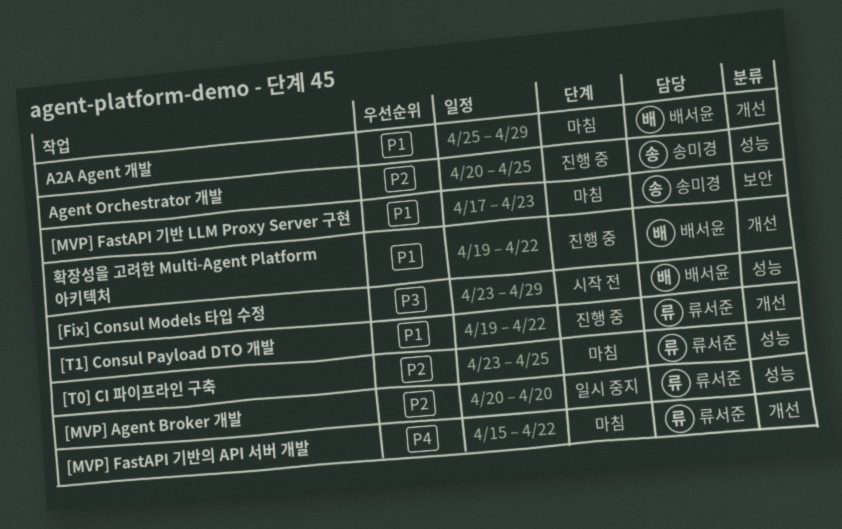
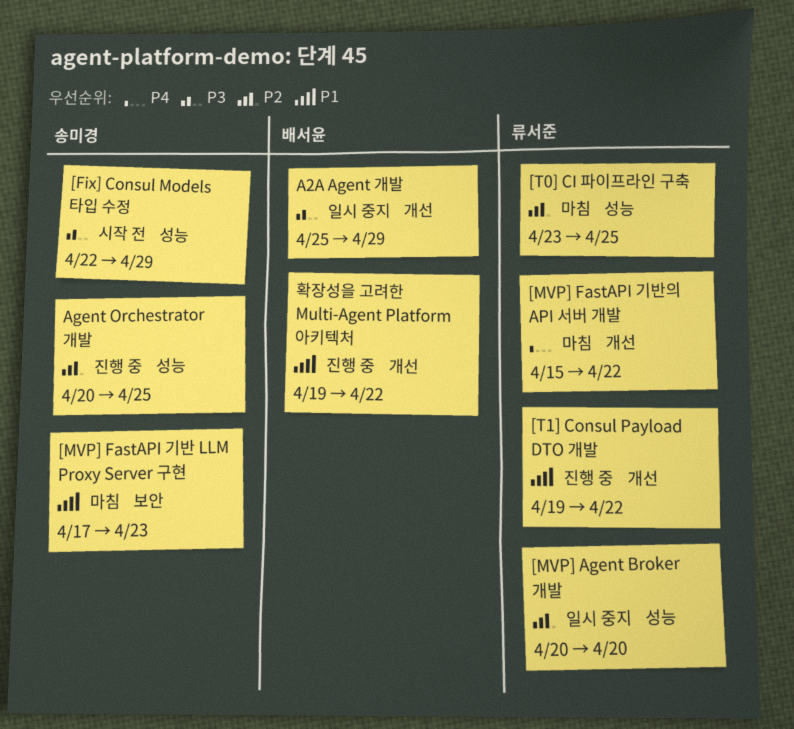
[Fix] Consul Models 타입 수정, owner: 배서윤 -> 송미경
[Fix] Consul Models 타입 수정, start: Apr 23 -> Apr 22
A2A Agent 개발, status: 마침 -> 일시 중지
A2A Agent 개발, priority: P1 -> P3

